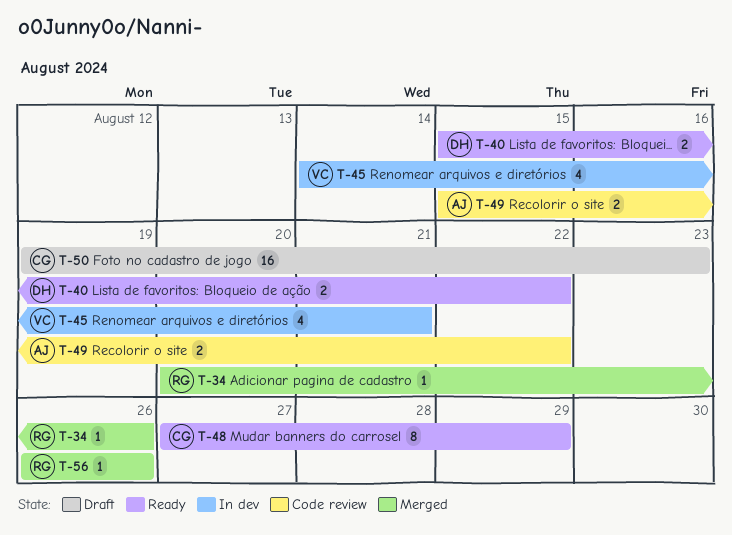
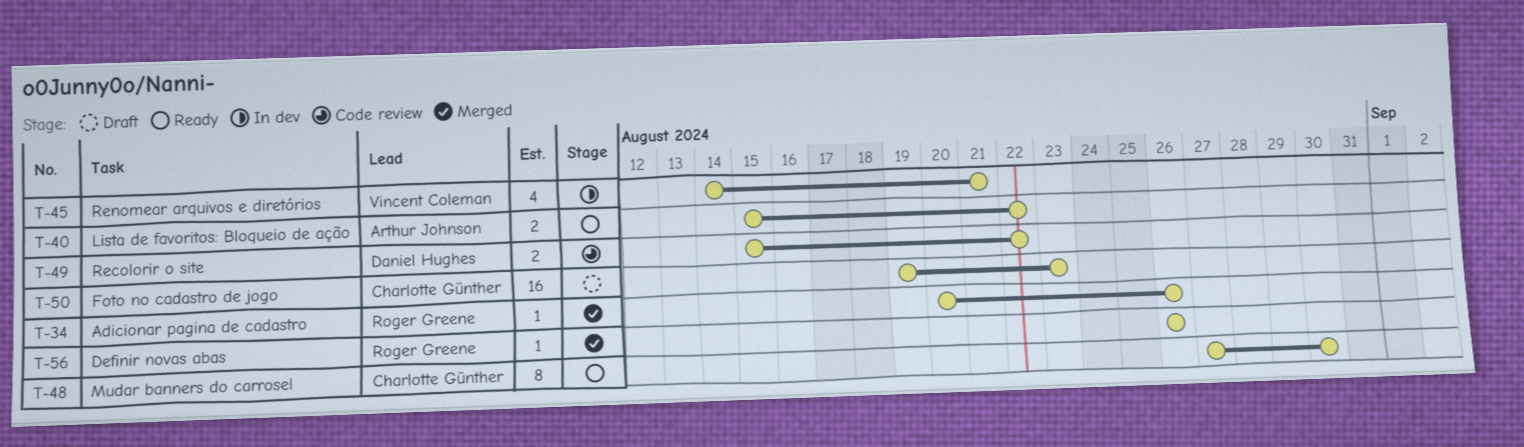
T-40, owner: Daniel Hughes -> Arthur Johnson
T-48, due: Aug 29 -> Aug 30
T-49, owner: Arthur Johnson -> Daniel Hughes

